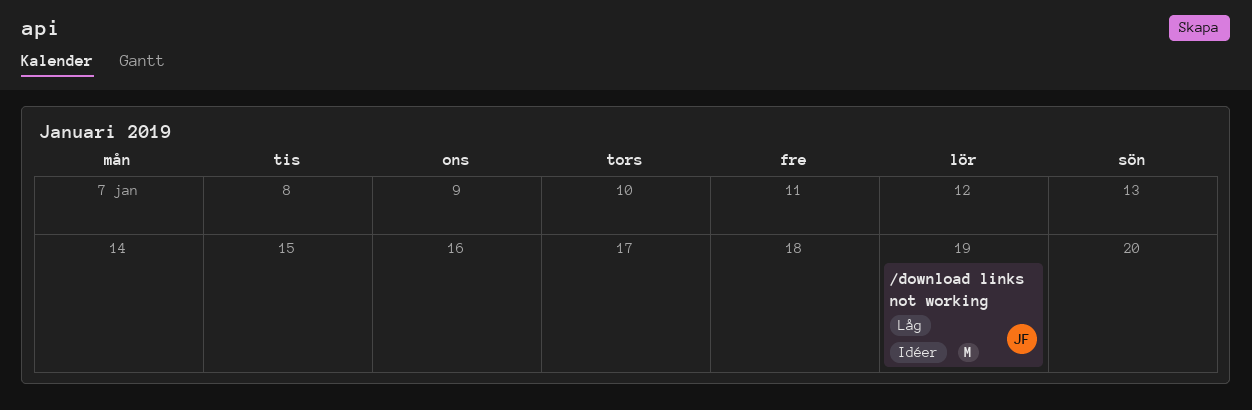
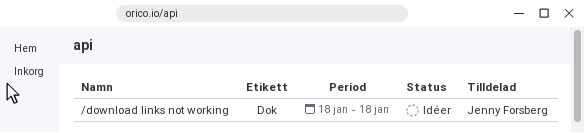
/download links not working, due: Jan 19 -> Jan 18

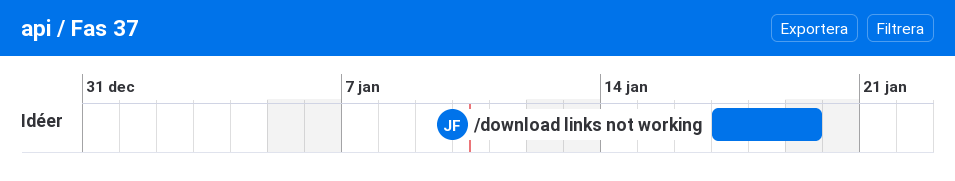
/download links not working, start: Jan 18 -> Jan 17
/download links not working, due: Jan 18 -> Jan 19

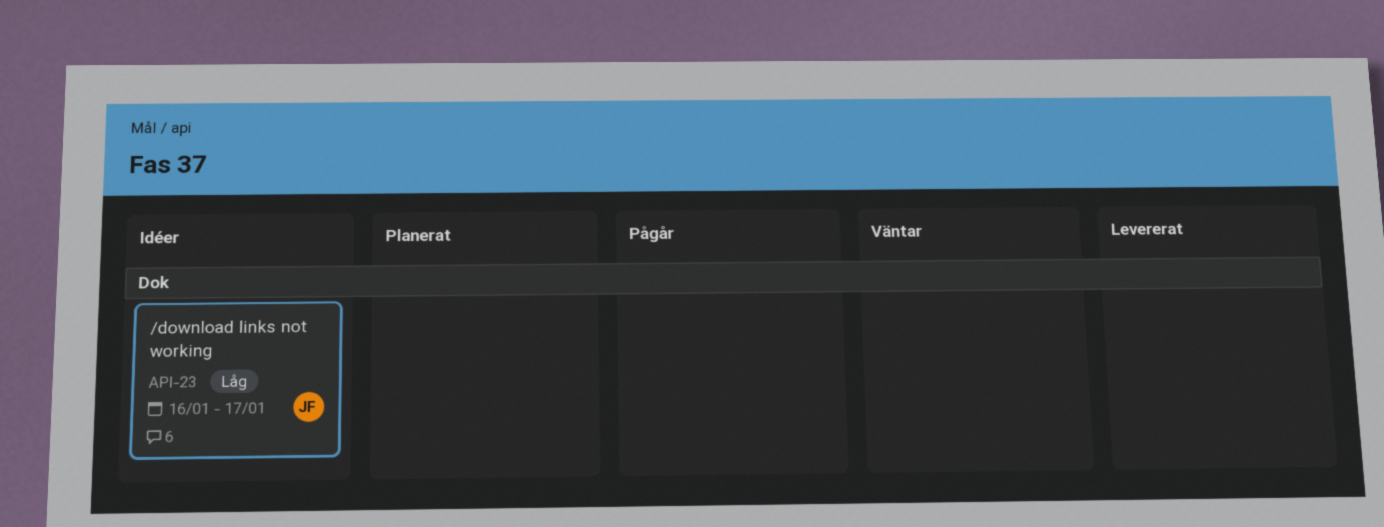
/download links not working, start: Jan 17 -> Jan 16
/download links not working, due: Jan 19 -> Jan 17

